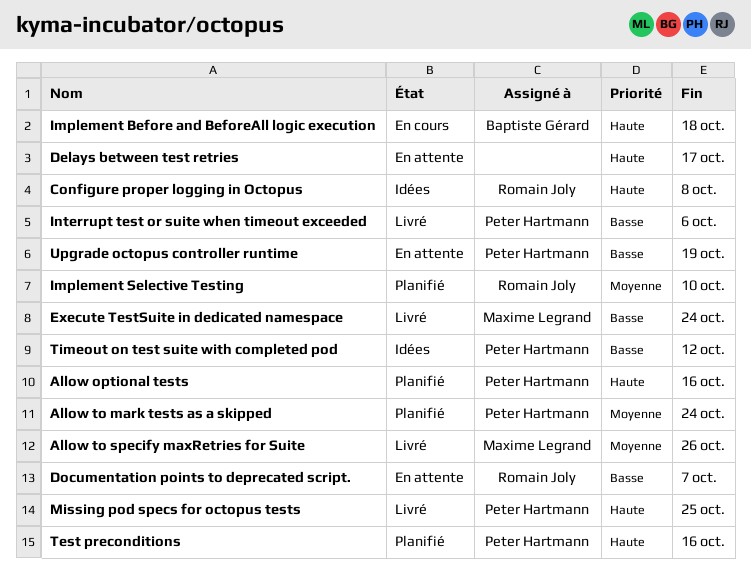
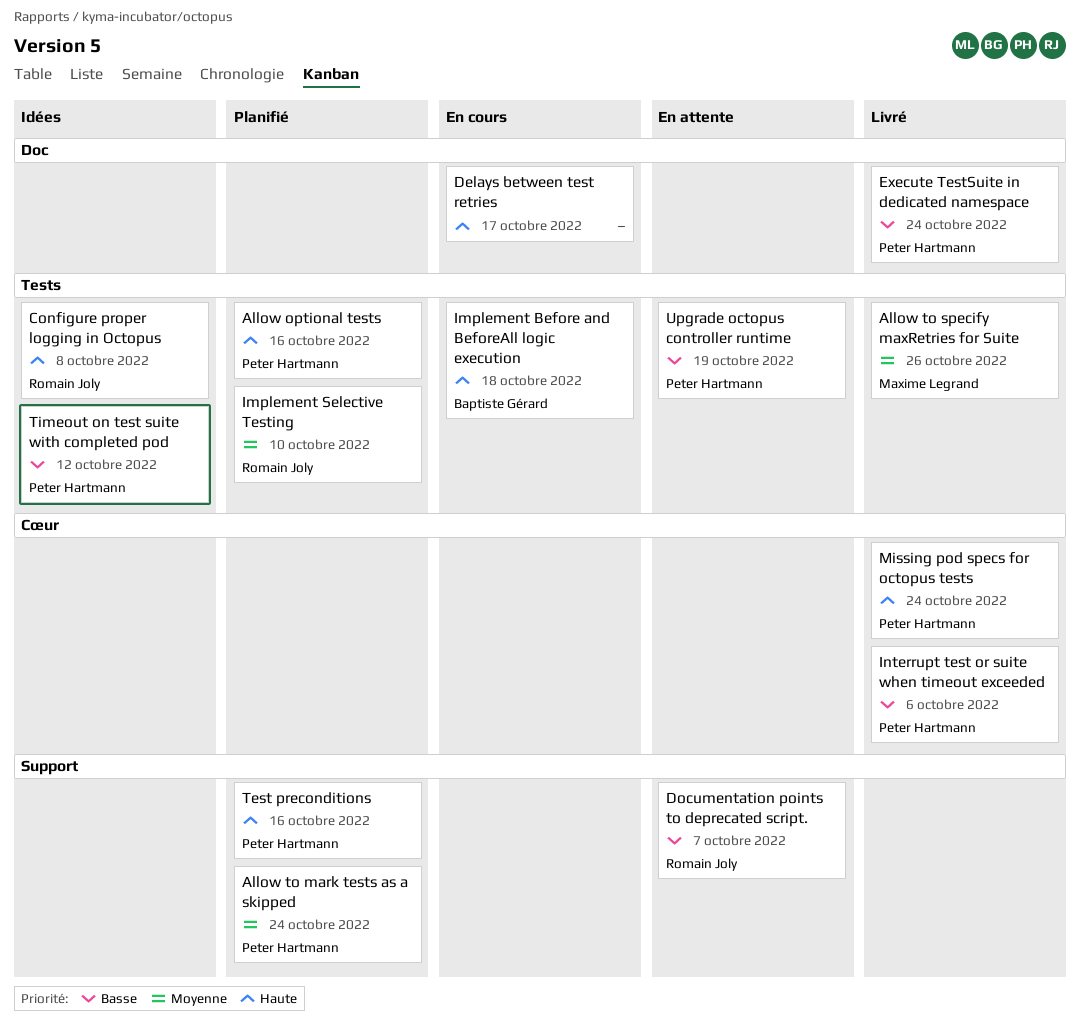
Delays between test retries, status: En attente -> En cours
Execute TestSuite in dedicated namespace, owner: Maxime Legrand -> Peter Hartmann
Missing pod specs for octopus tests, due: Oct 25 -> Oct 24

